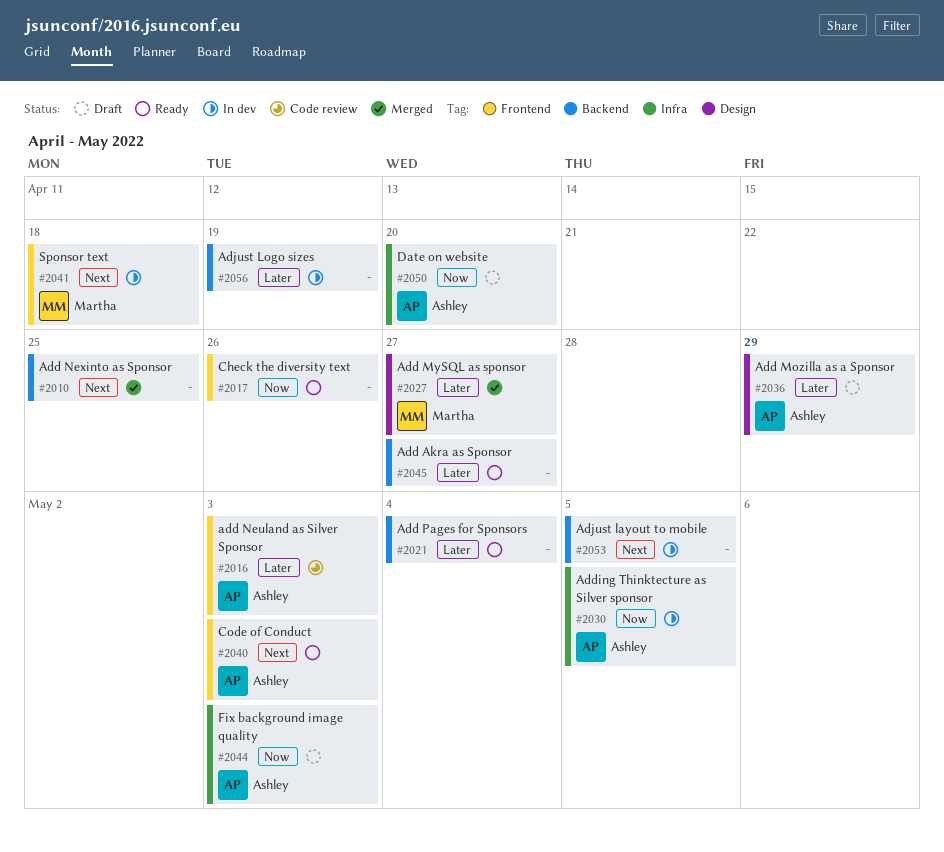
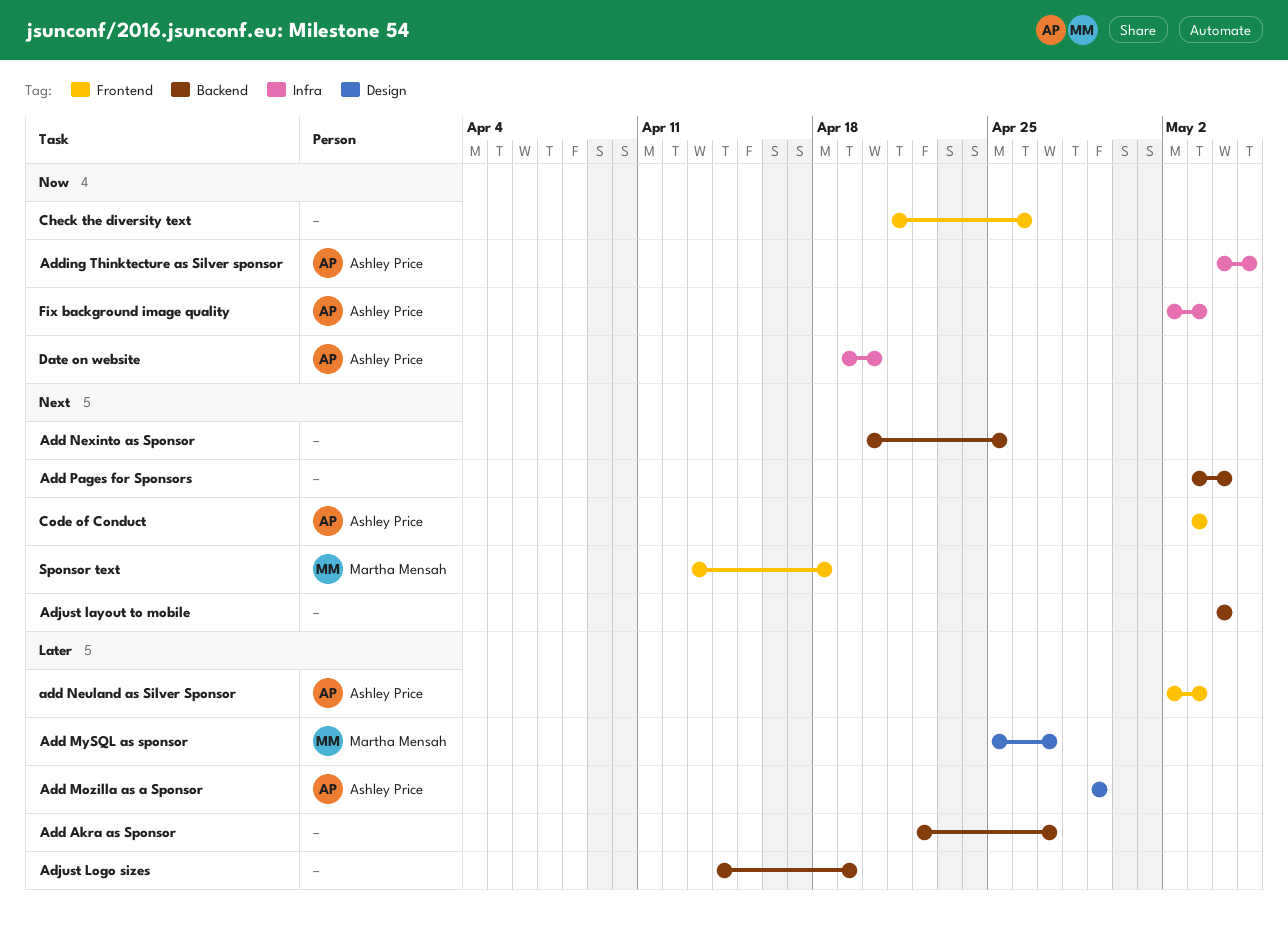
Add Pages for Sponsors, priority: Later -> Next
Adjust layout to mobile, due: May 5 -> May 4

